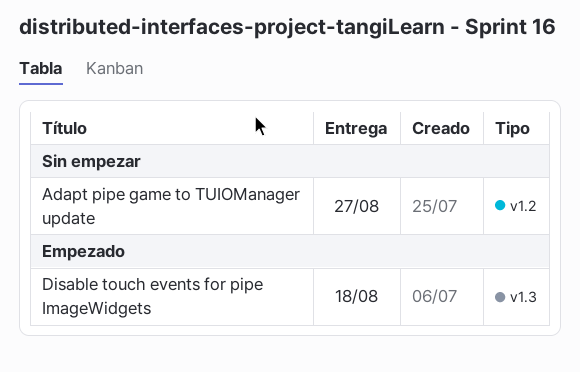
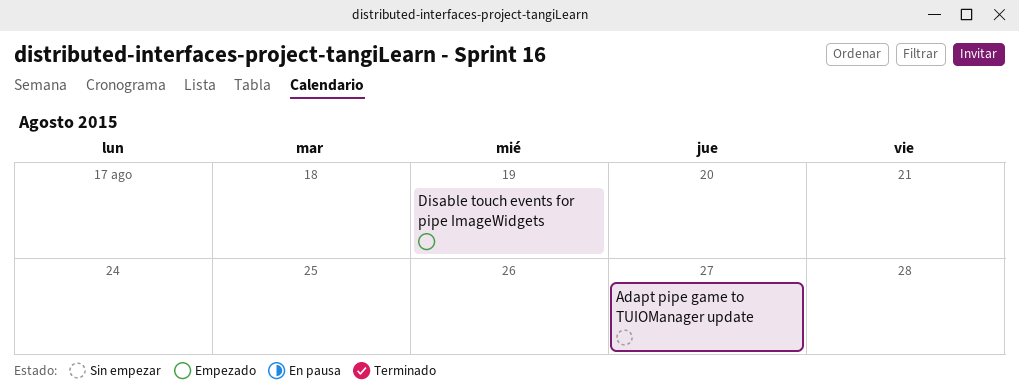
Disable touch events for pipe ImageWidgets, due: Aug 18 -> Aug 19

